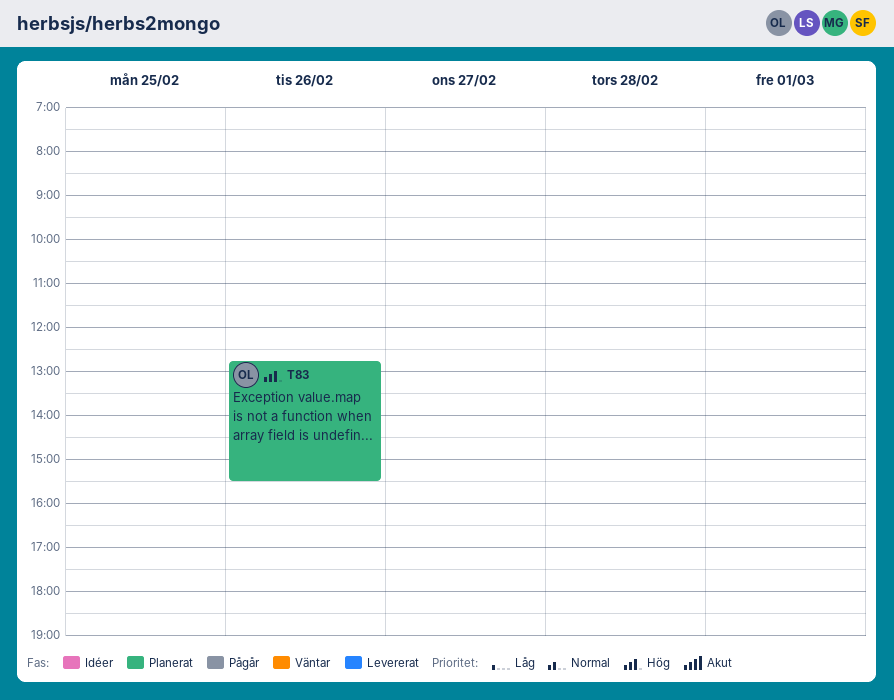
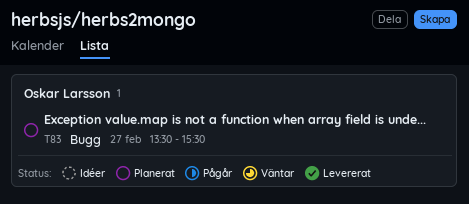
T83, day: Feb 26 -> Feb 27
T83, begins: 12:45 -> 13:30

